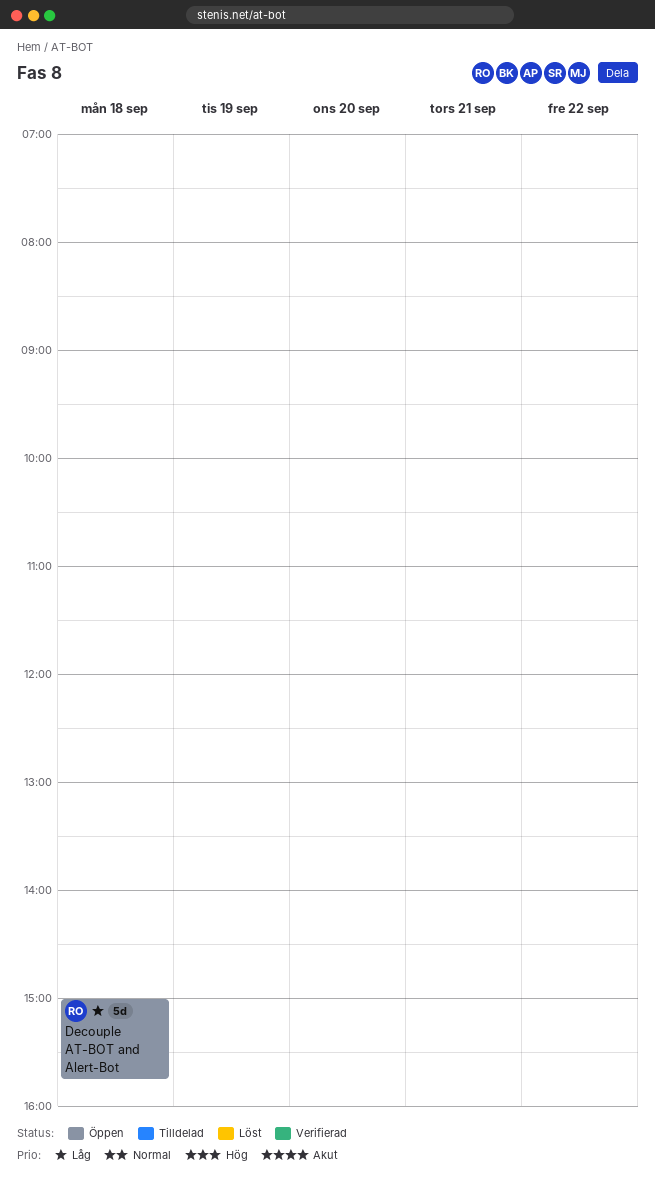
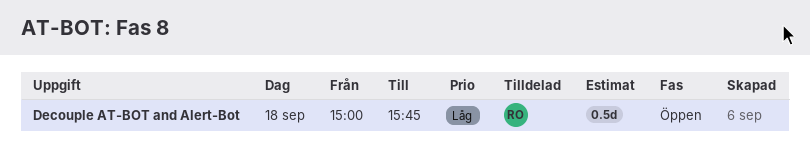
Decouple AT-BOT and Alert-Bot, estimate: 5d -> 0.5d

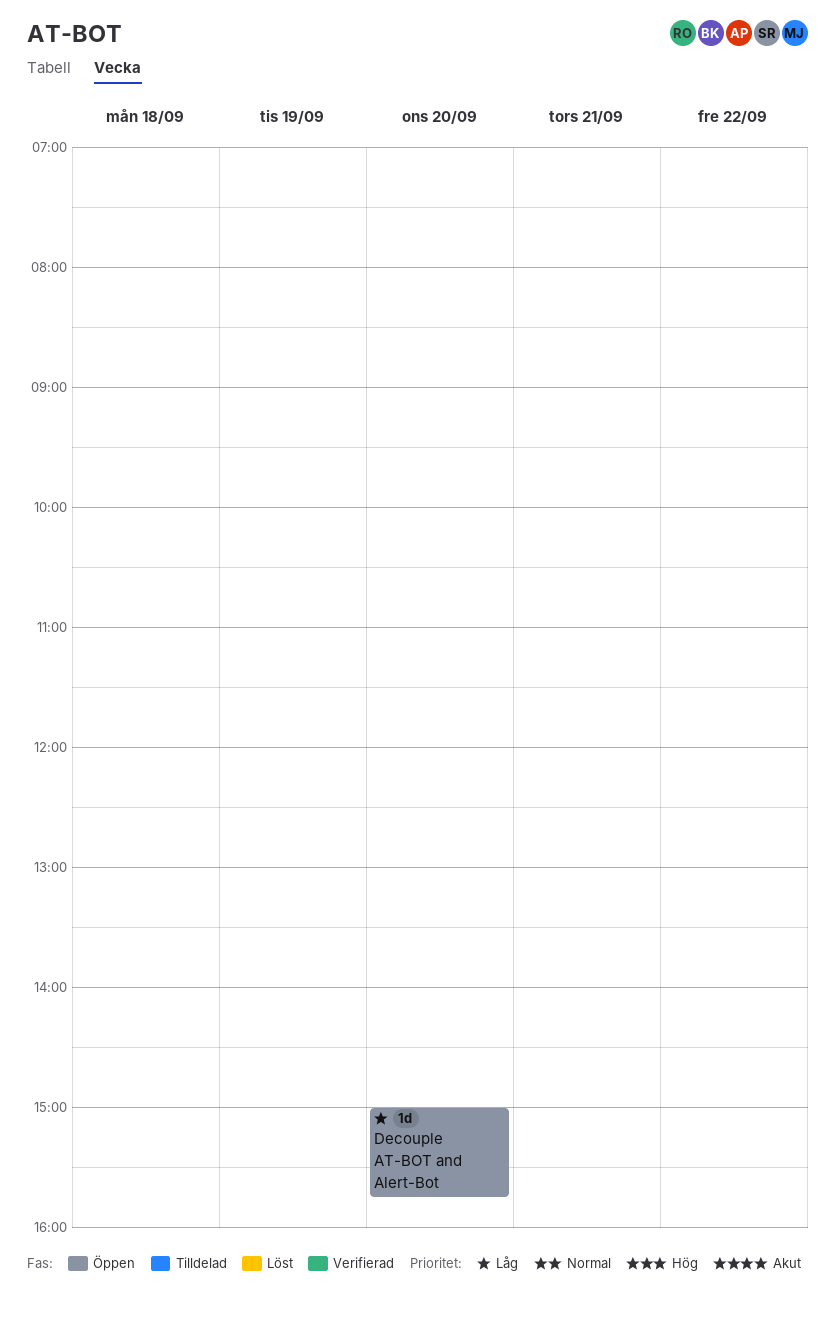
Decouple AT-BOT and Alert-Bot, estimate: 0.5d -> 1d
Decouple AT-BOT and Alert-Bot, day: Sep 18 -> Sep 20

